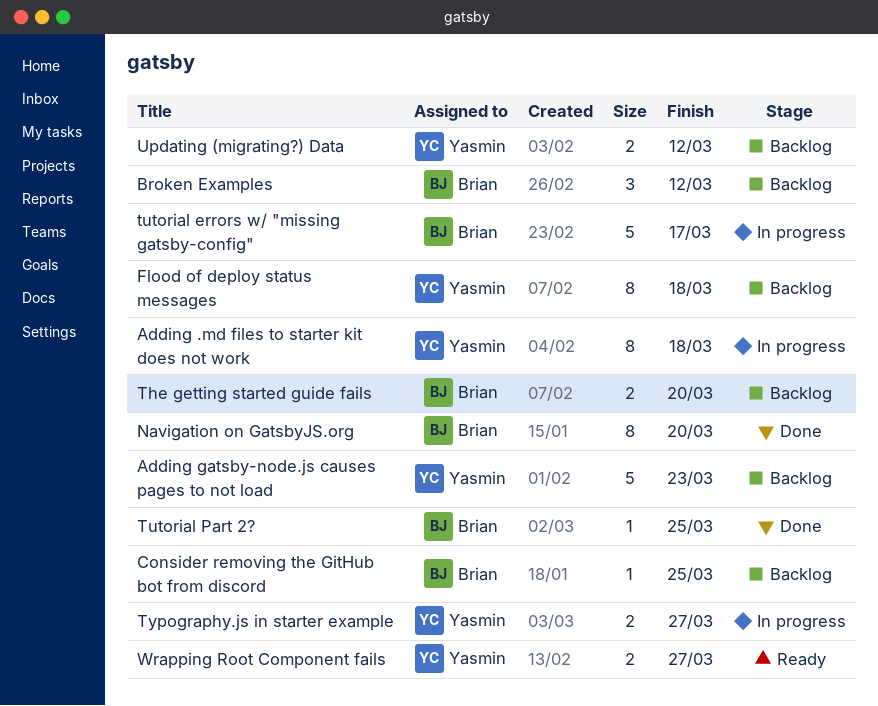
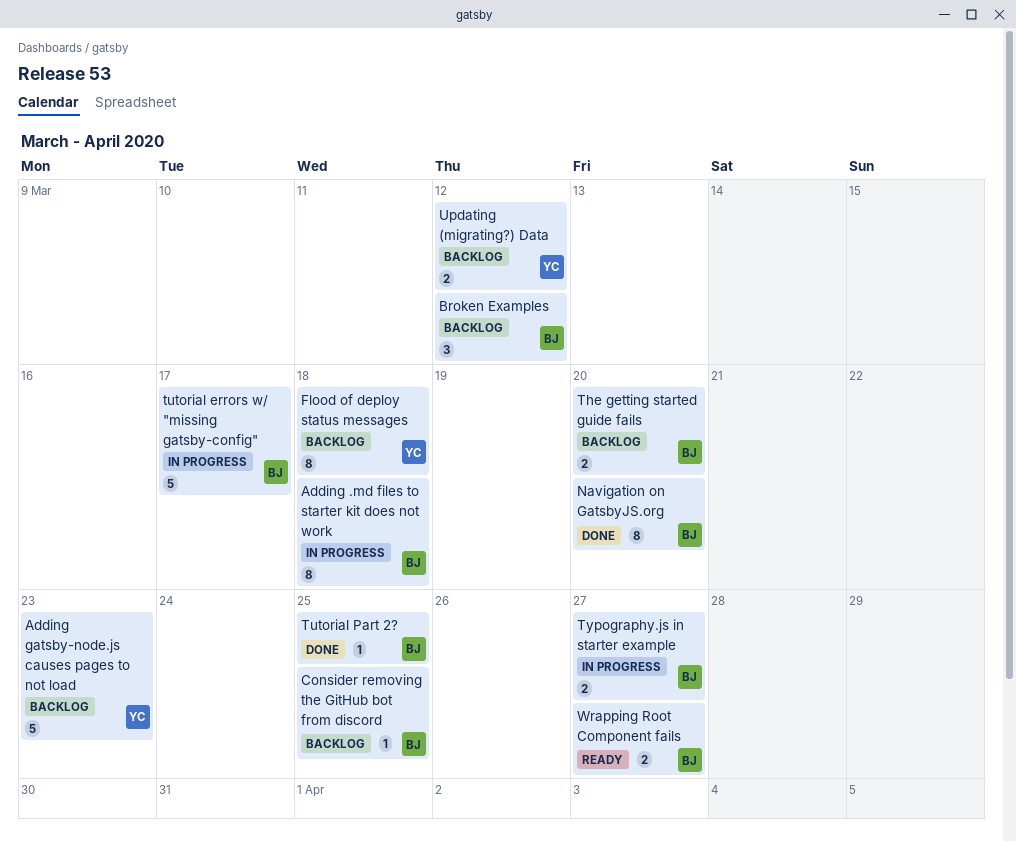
Adding .md files to starter kit does not work, owner: Yasmin -> Brian
Typography.js in starter example, owner: Yasmin -> Brian
Wrapping Root Component fails, owner: Yasmin -> Brian

